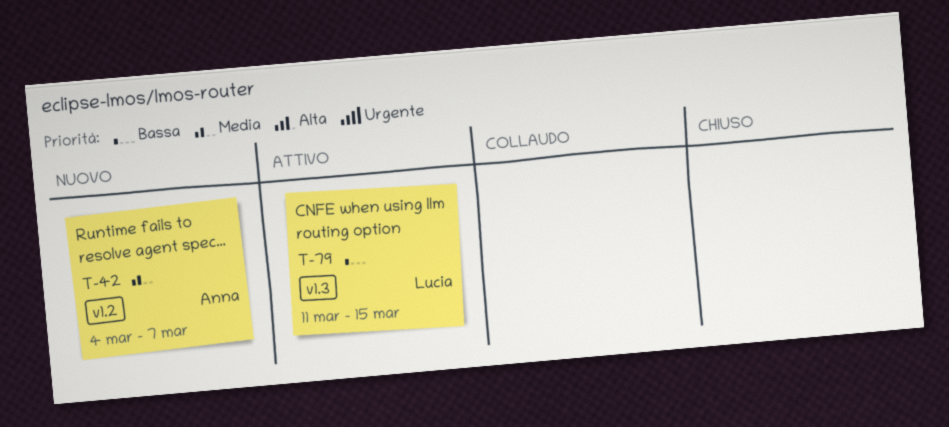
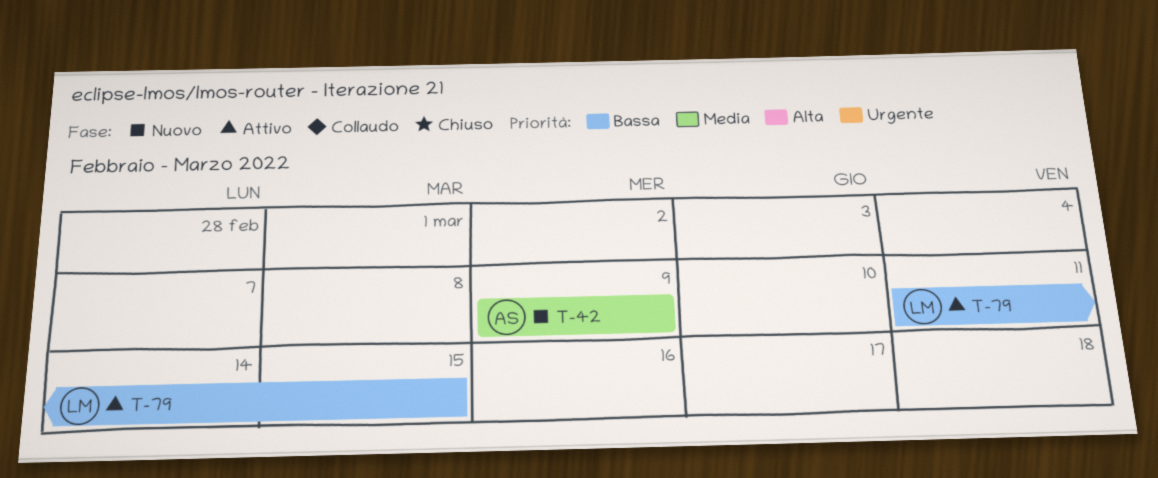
T-42, start: Mar 4 -> Mar 9
T-42, due: Mar 7 -> Mar 9

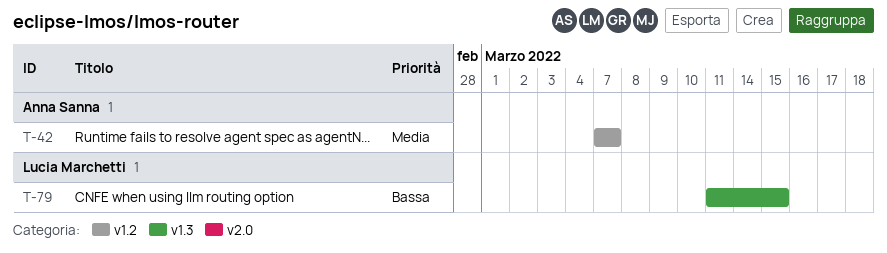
T-42, start: Mar 9 -> Mar 7
T-42, due: Mar 9 -> Mar 7

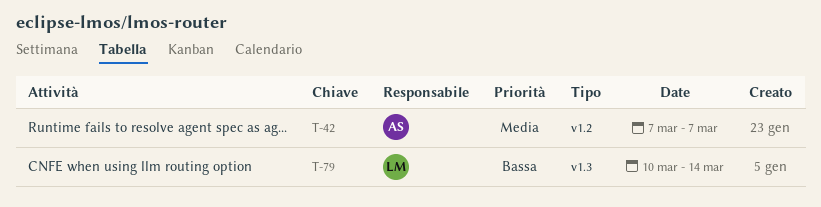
T-79, start: Mar 11 -> Mar 10
T-79, due: Mar 15 -> Mar 14

